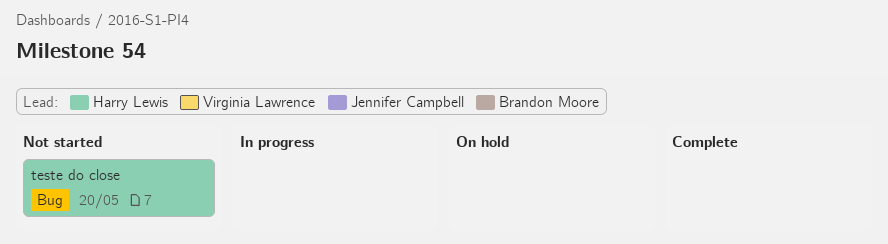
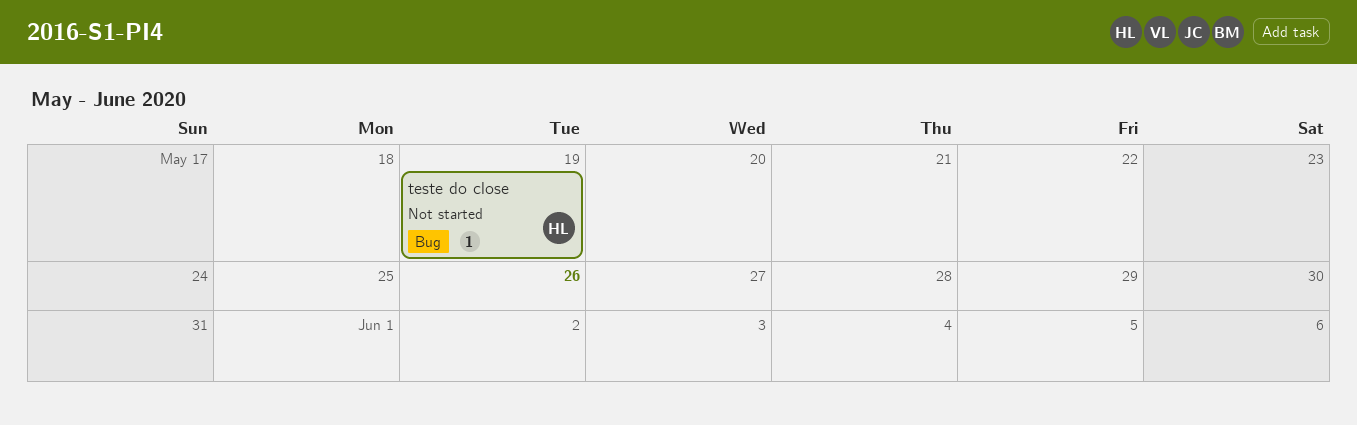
teste do close, due: May 20 -> May 19

